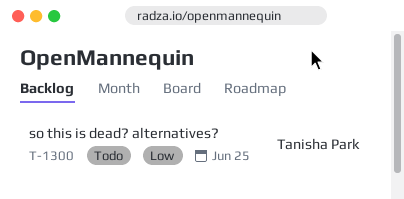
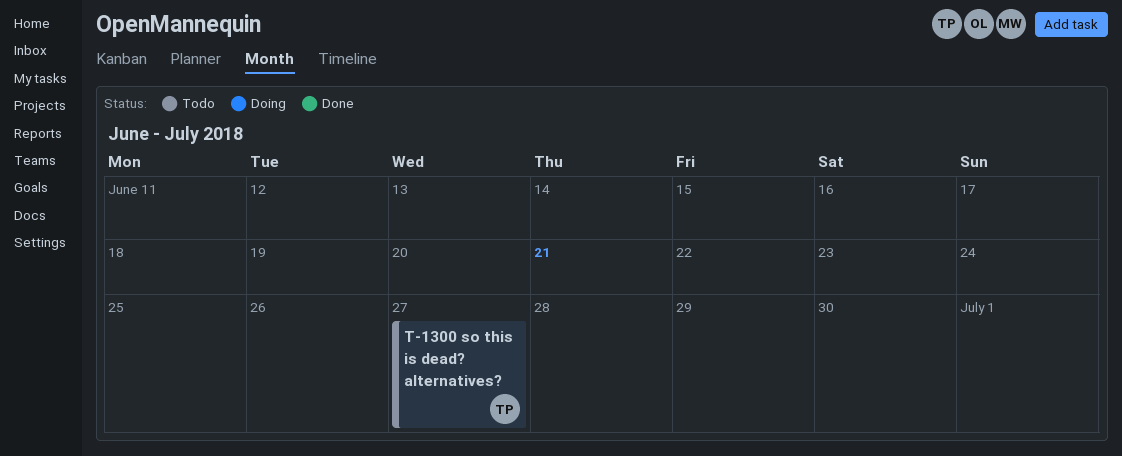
T-1300, due: Jun 25 -> Jun 27

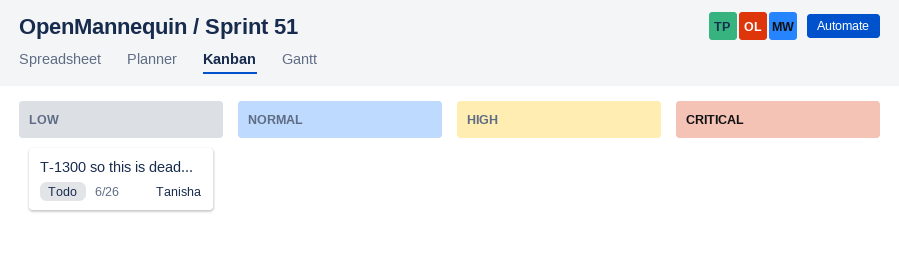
T-1300, due: Jun 27 -> Jun 26

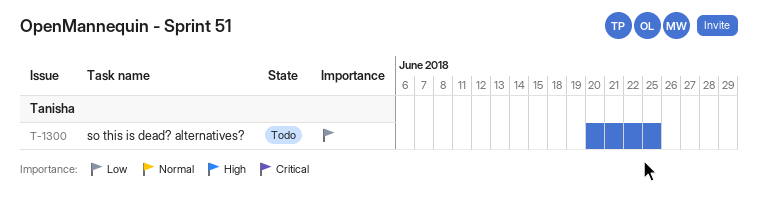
T-1300, due: Jun 26 -> Jun 25

